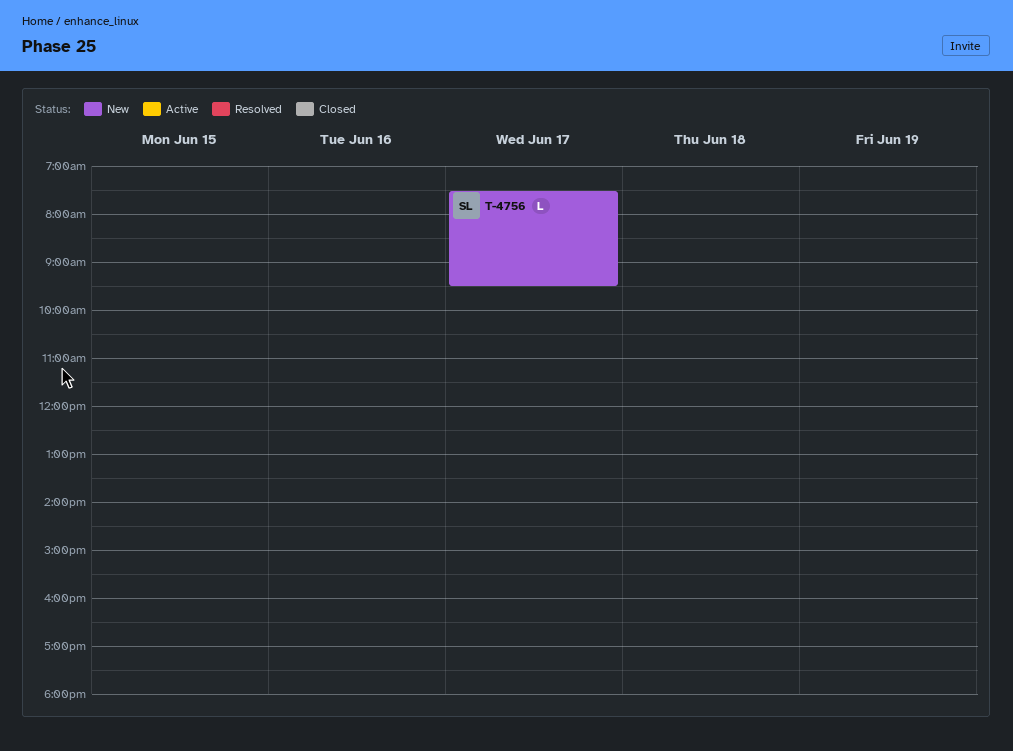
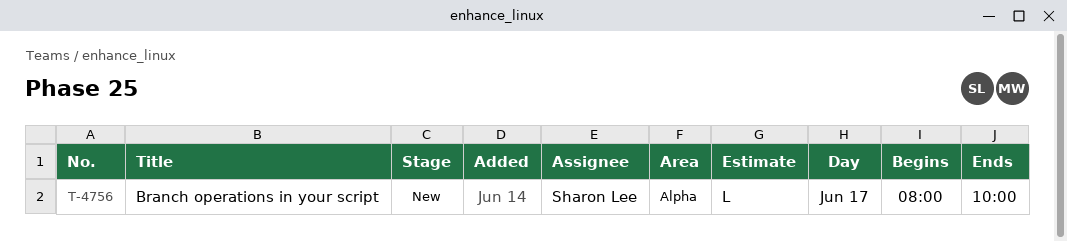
T-4756, begins: 07:30 -> 08:00
T-4756, ends: 09:30 -> 10:00

